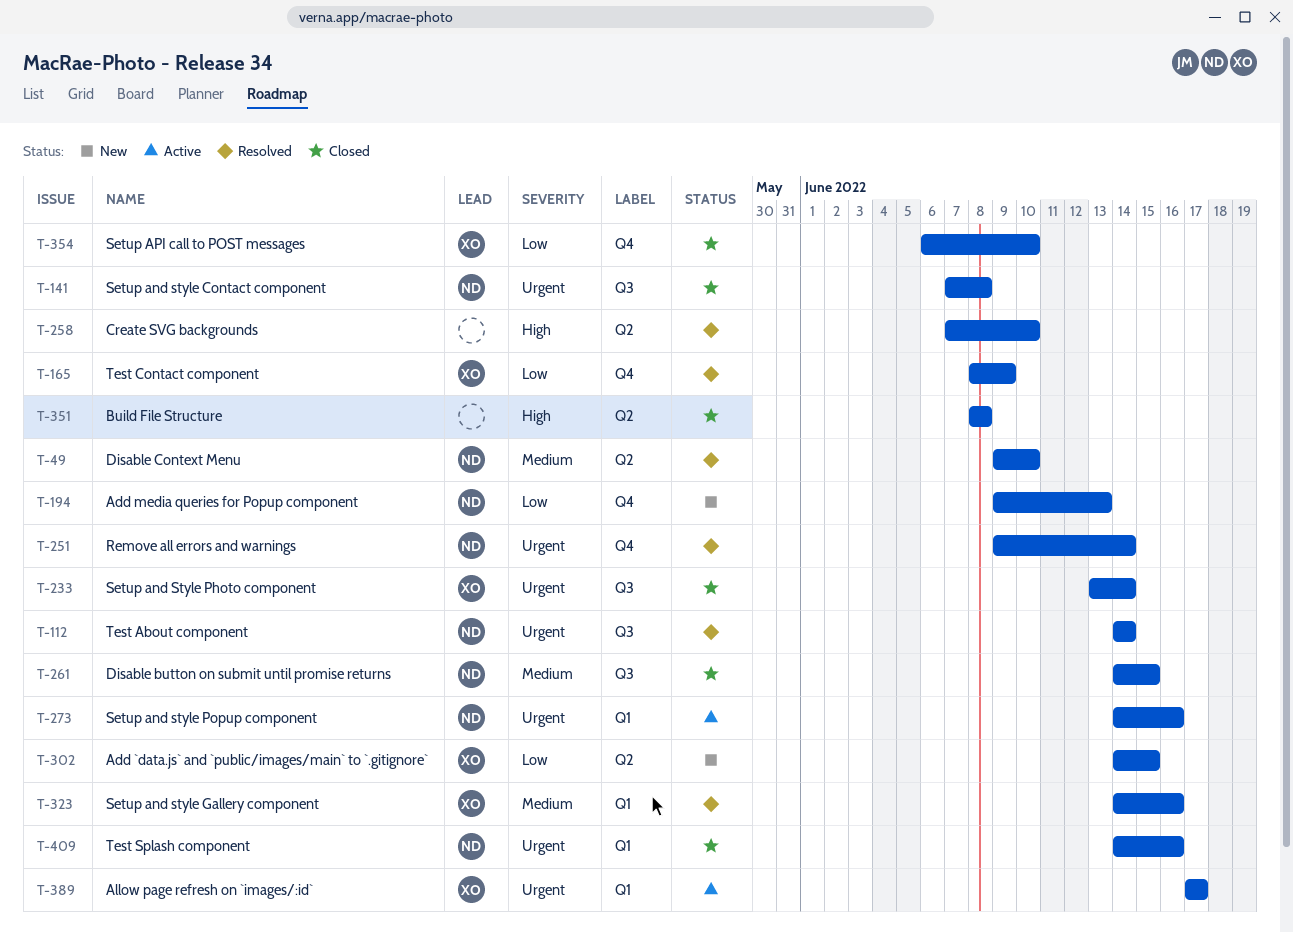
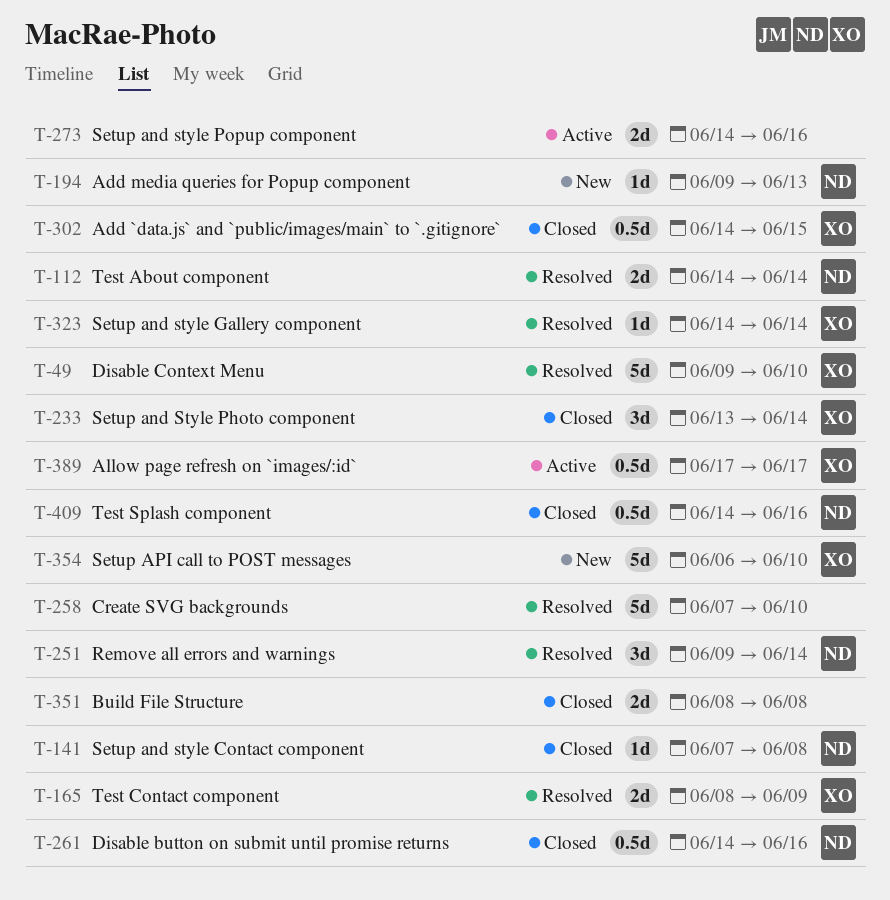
T-49, owner: ND -> XO
T-261, due: Jun 15 -> Jun 16
T-273, owner: ND -> none
T-302, status: New -> Closed
T-323, due: Jun 16 -> Jun 14
T-354, status: Closed -> New

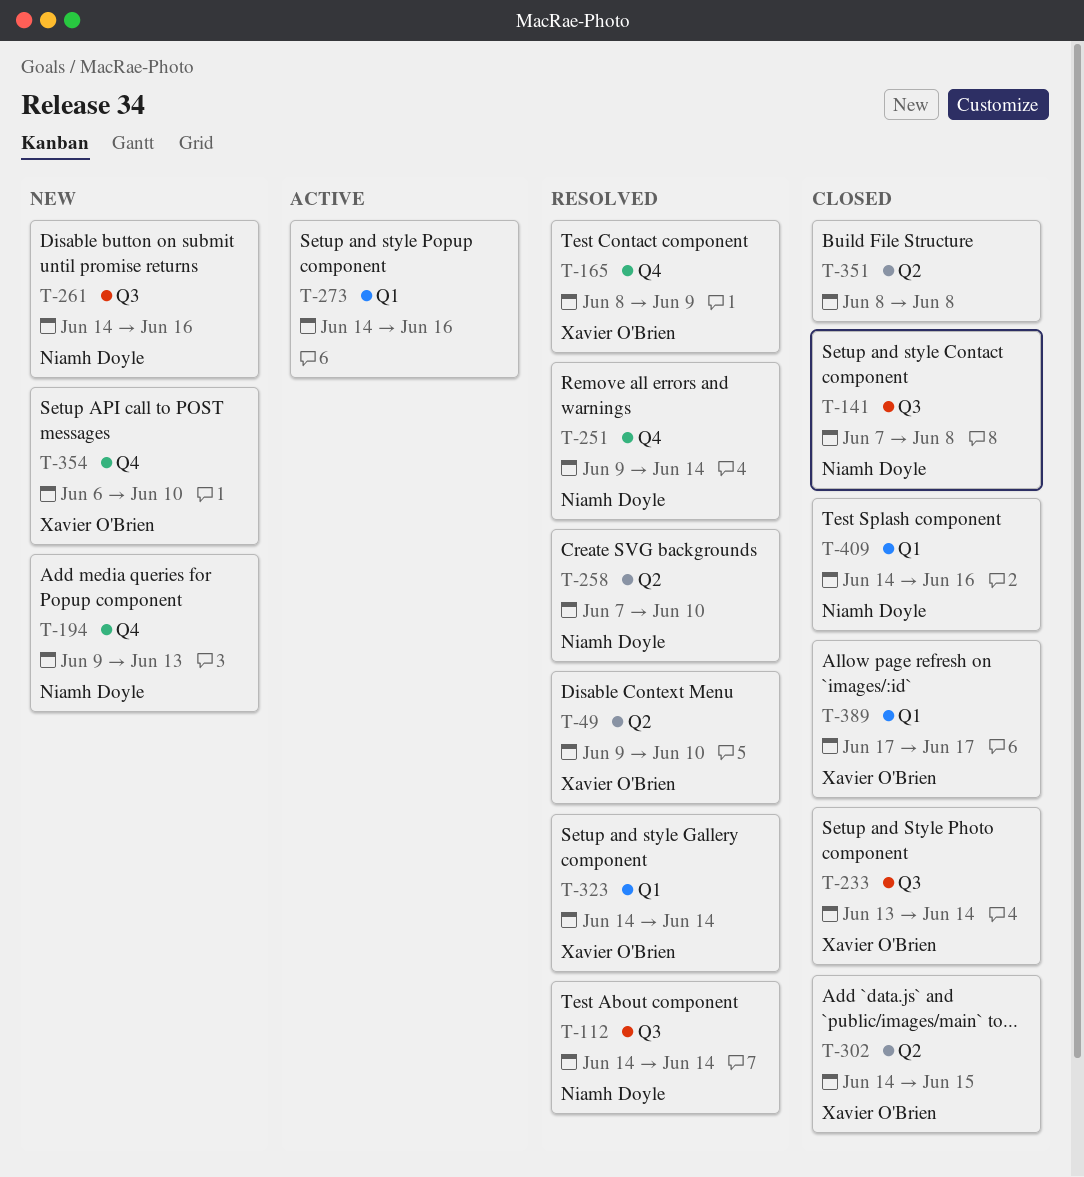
T-258, owner: none -> Niamh Doyle
T-261, status: Closed -> New
T-389, status: Active -> Closed

